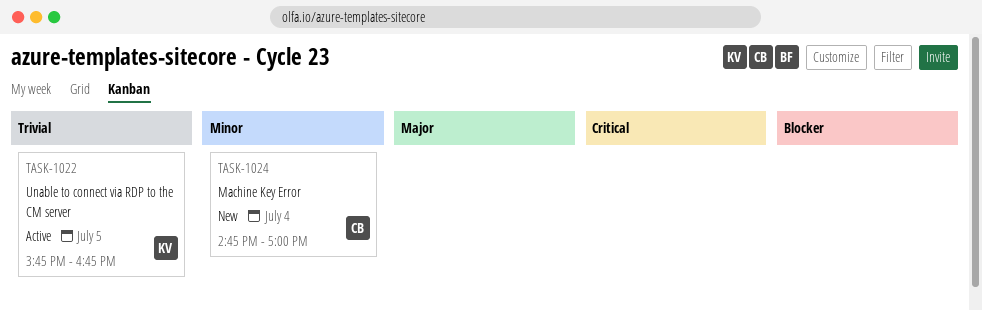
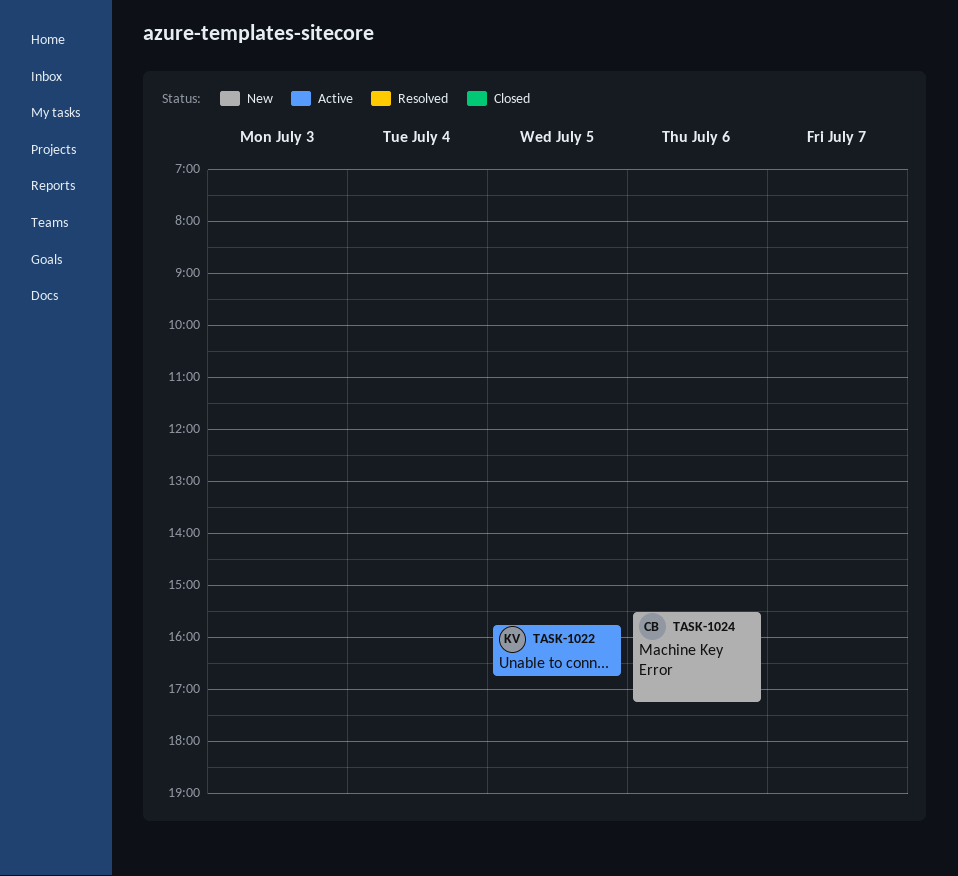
TASK-1024, day: Jul 4 -> Jul 6
TASK-1024, begins: 14:45 -> 15:30
TASK-1024, ends: 17:00 -> 17:15

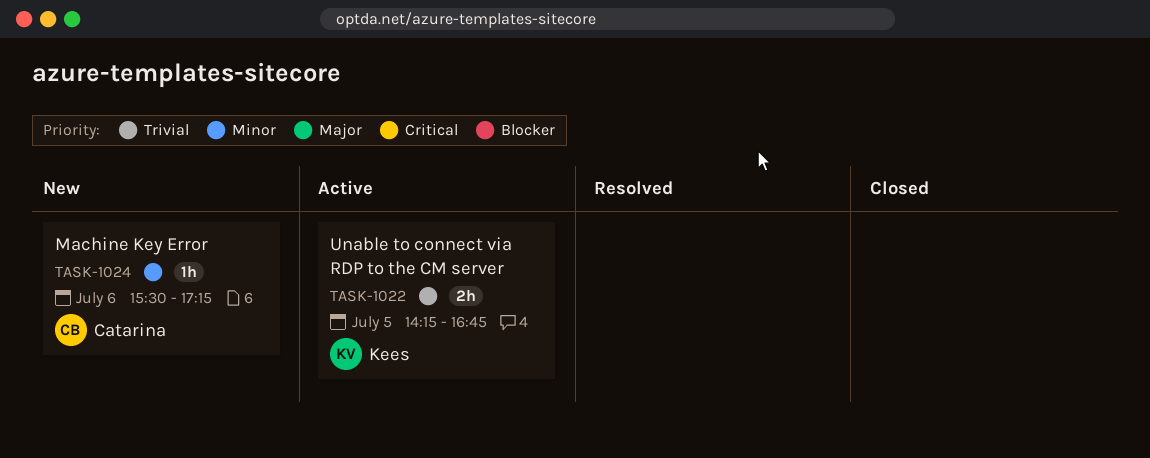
TASK-1022, begins: 15:45 -> 14:15

